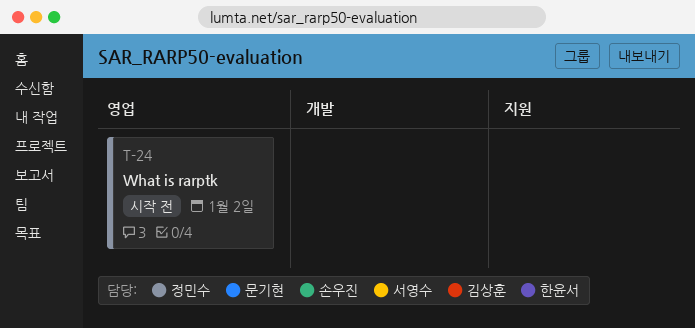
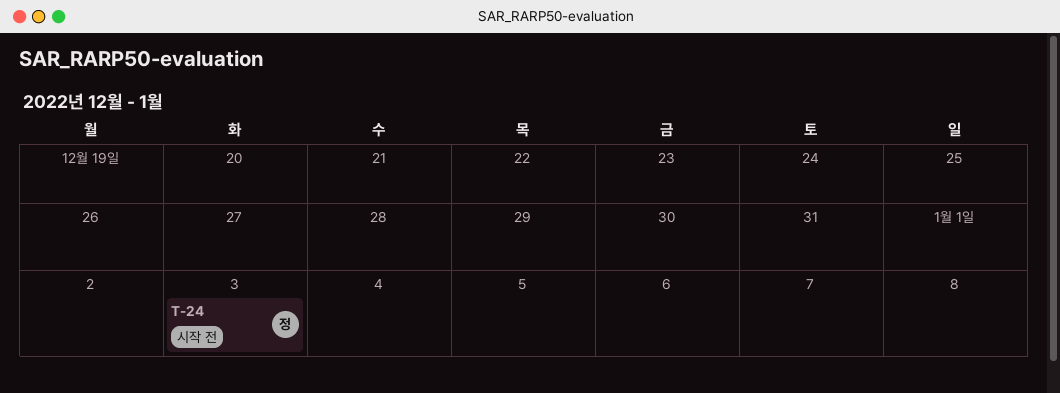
T-24, due: Jan 2 -> Jan 3

